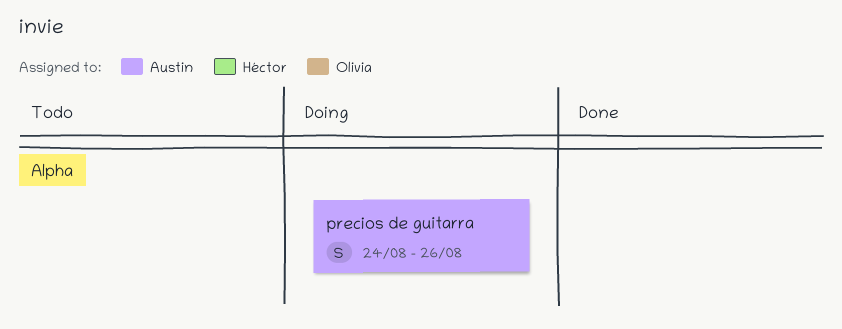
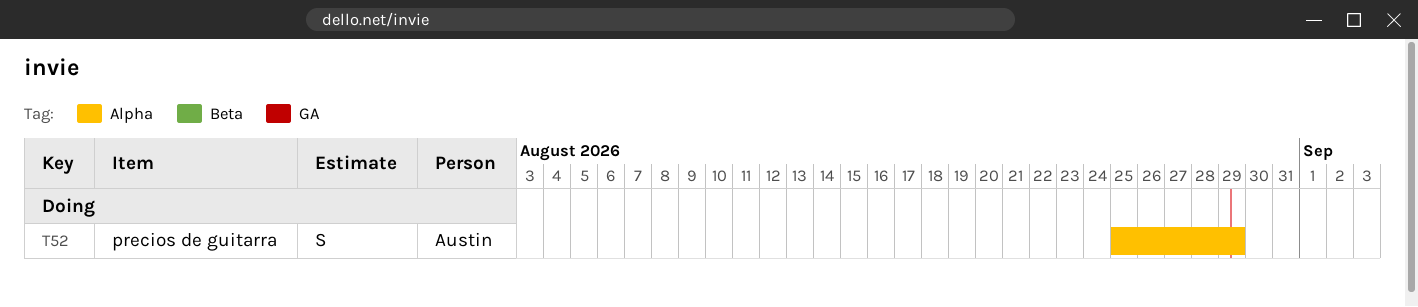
precios de guitarra, start: Aug 24 -> Aug 25
precios de guitarra, due: Aug 26 -> Aug 29

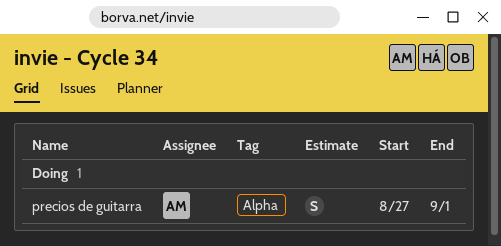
precios de guitarra, start: Aug 25 -> Aug 27
precios de guitarra, due: Aug 29 -> Sep 1

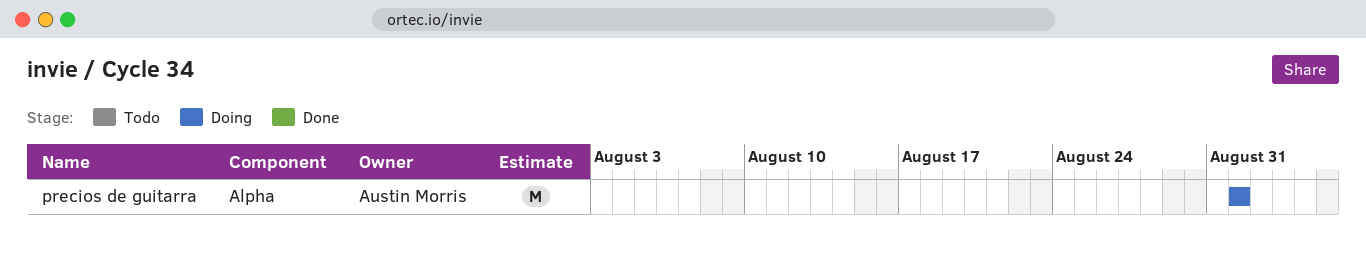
precios de guitarra, estimate: S -> M
precios de guitarra, start: Aug 27 -> Sep 1

